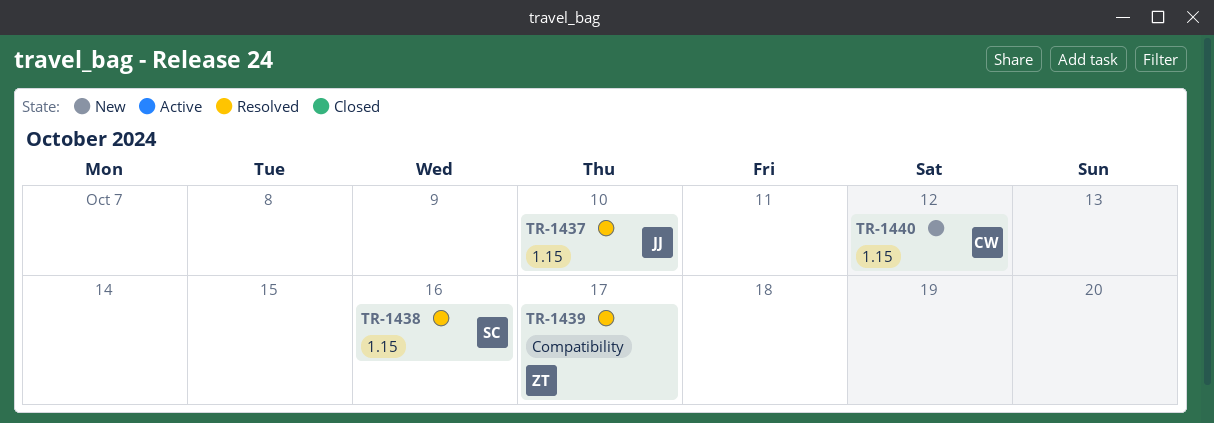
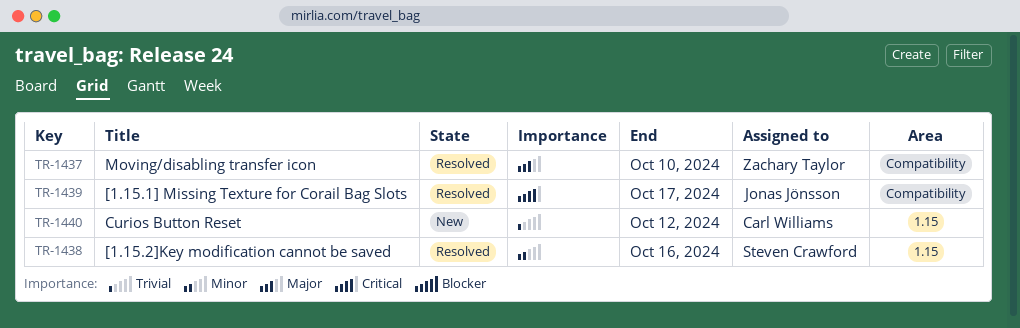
TR-1437, owner: Jonas Jönsson -> Zachary Taylor
TR-1437, label: 1.15 -> Compatibility
TR-1439, owner: Zachary Taylor -> Jonas Jönsson

